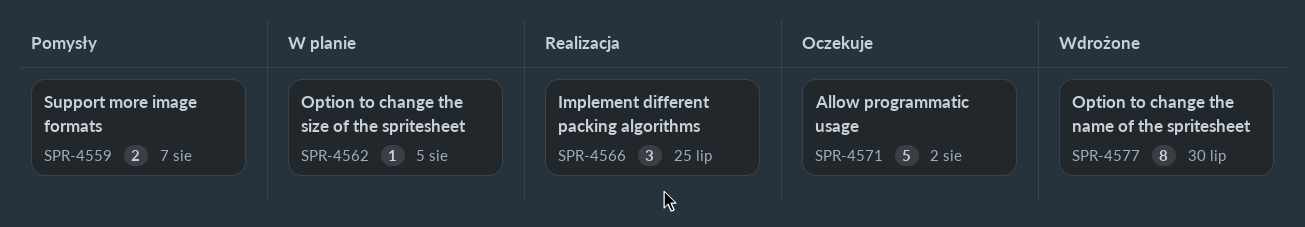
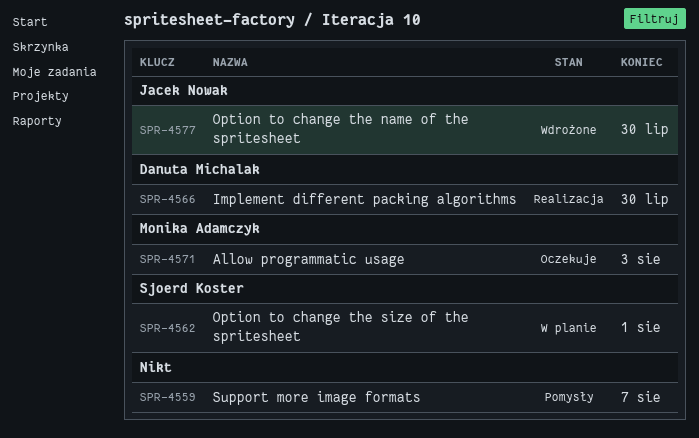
SPR-4562, due: Aug 5 -> Aug 1
SPR-4566, due: Jul 25 -> Jul 30
SPR-4571, due: Aug 2 -> Aug 3

